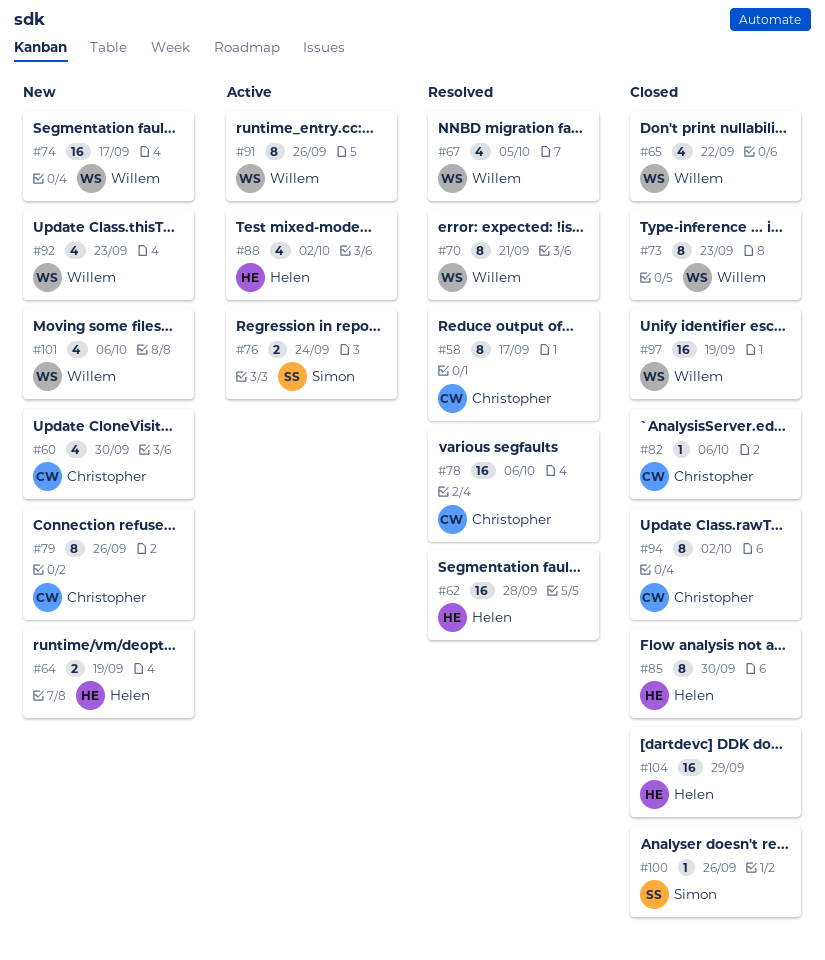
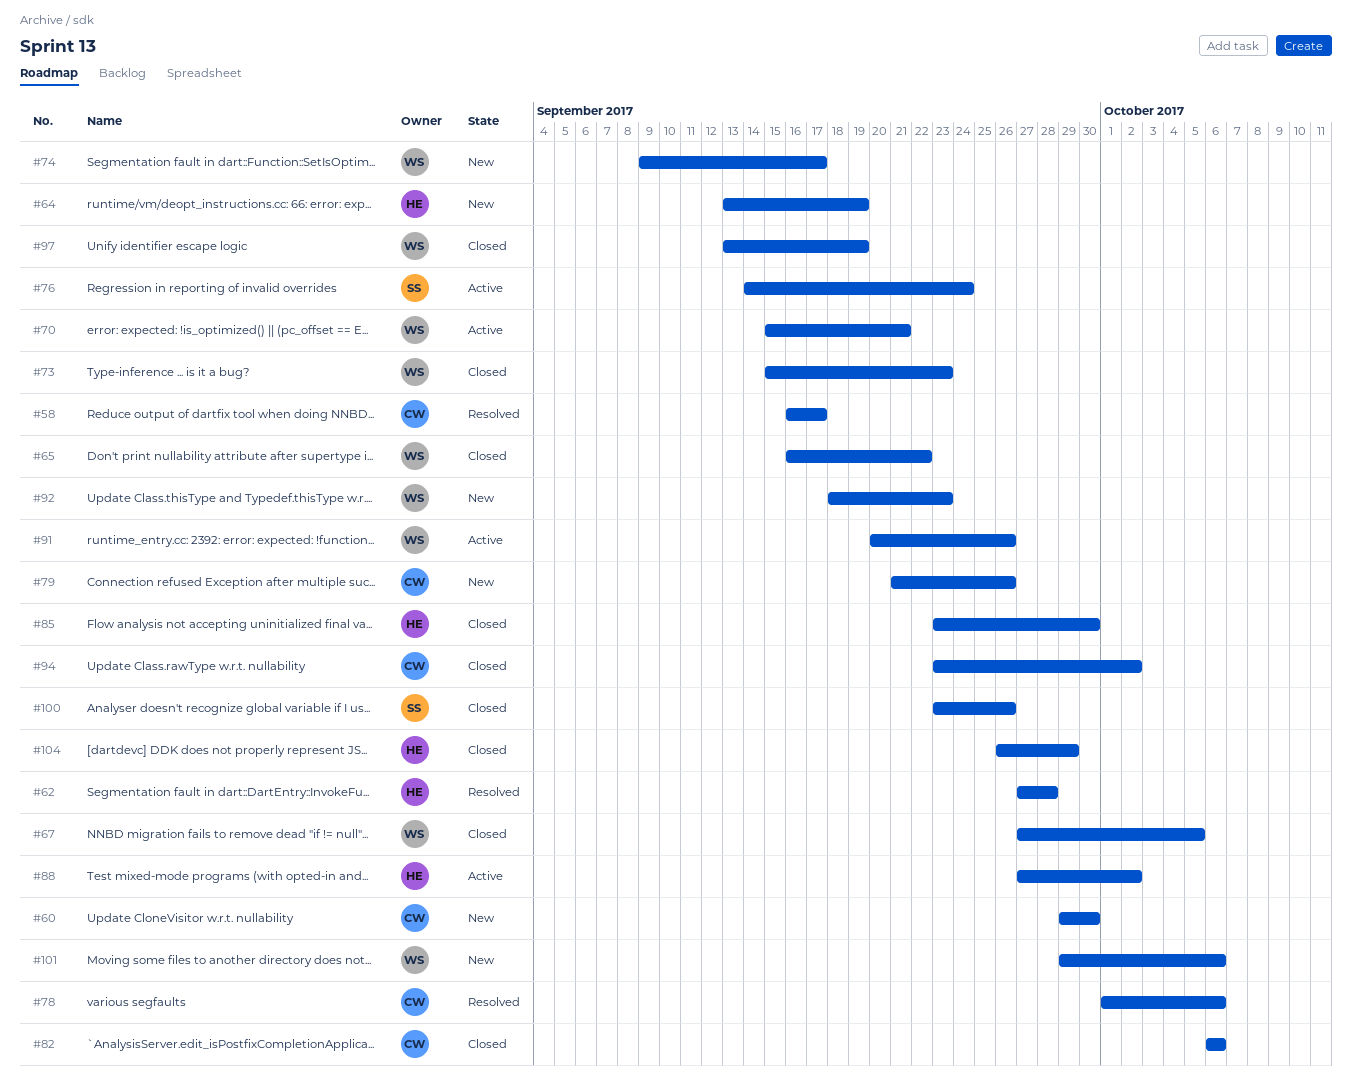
#67, status: Resolved -> Closed
#70, status: Resolved -> Active

